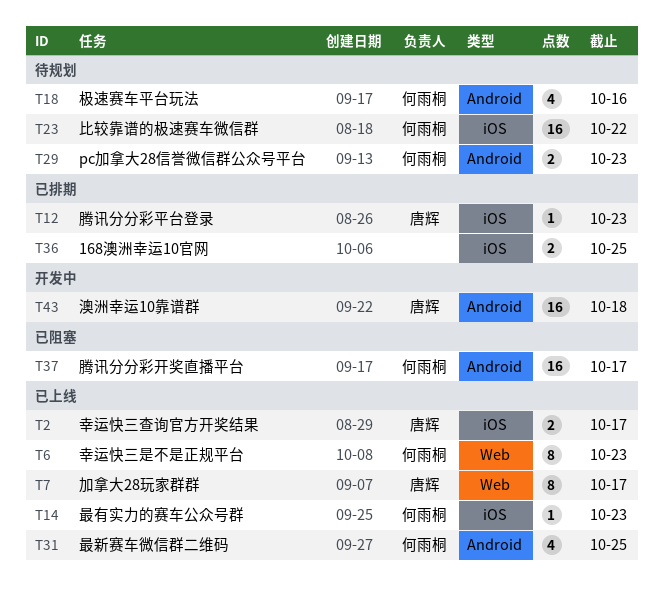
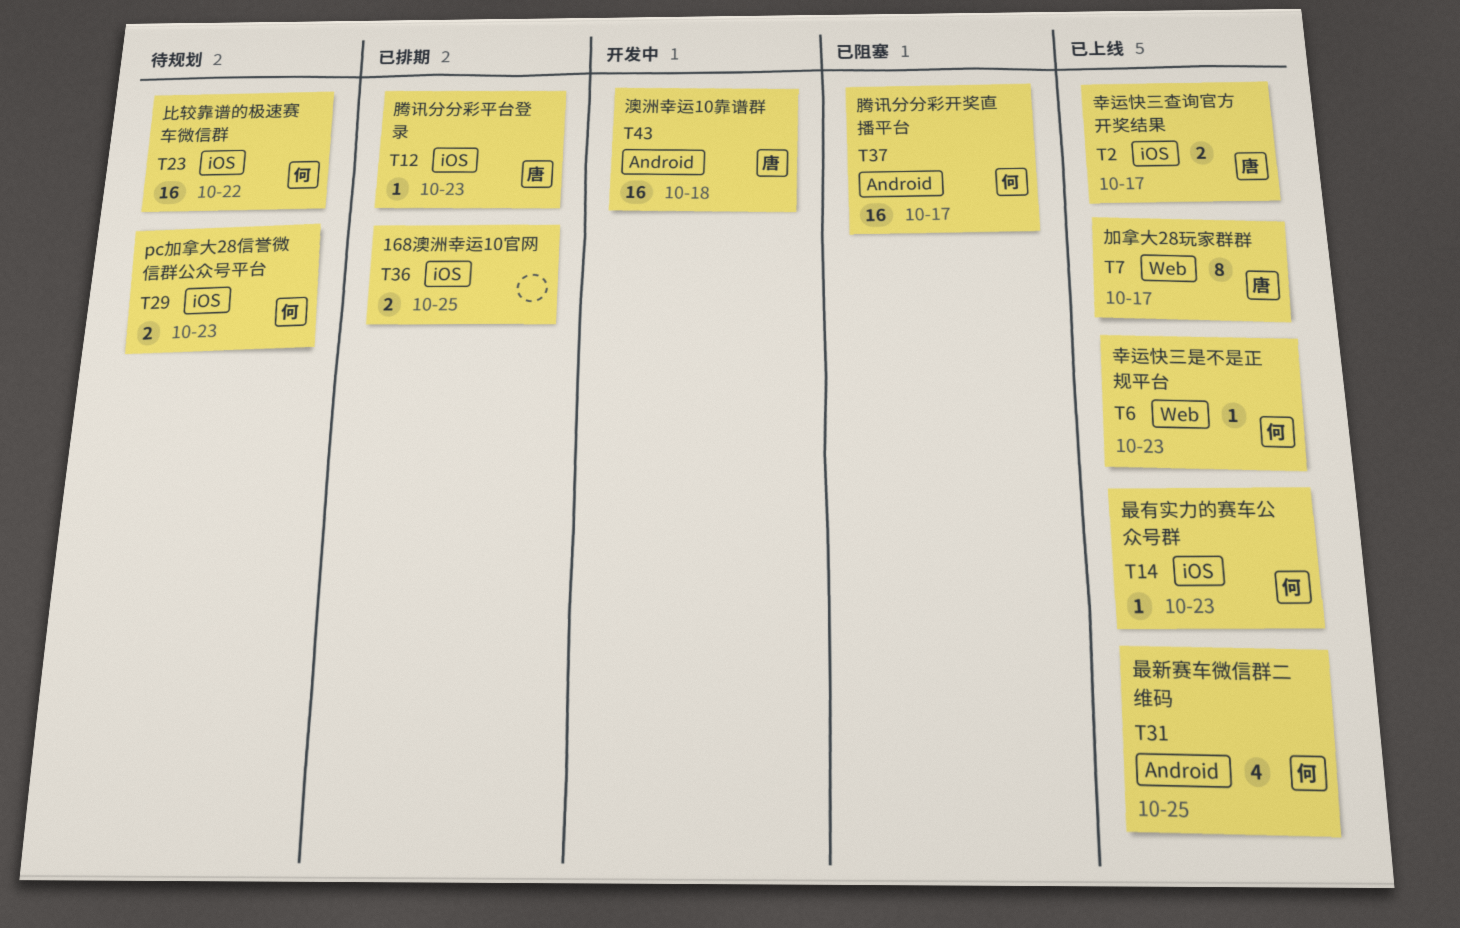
T6, estimate: 8 -> 1
T18: present -> none
T29, label: Android -> iOS

